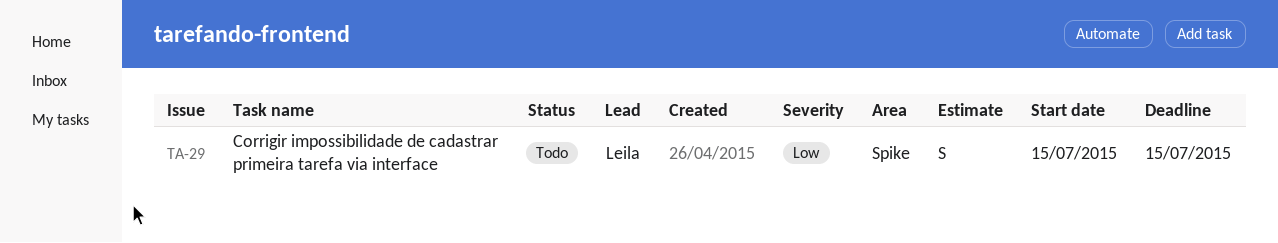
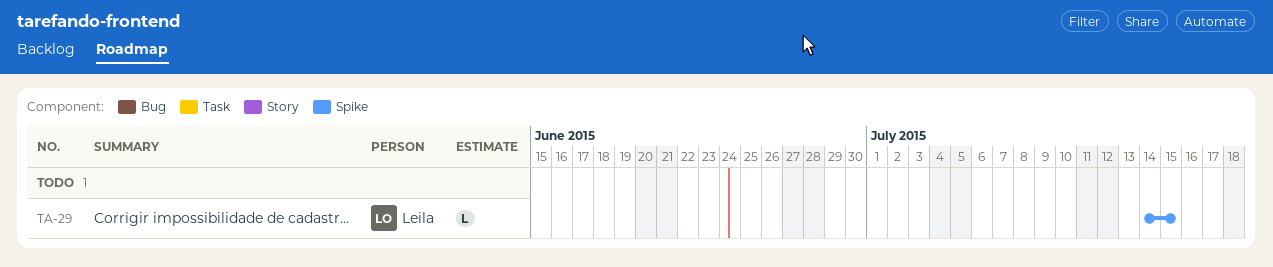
TA-29, estimate: S -> L
TA-29, start: Jul 15 -> Jul 14

